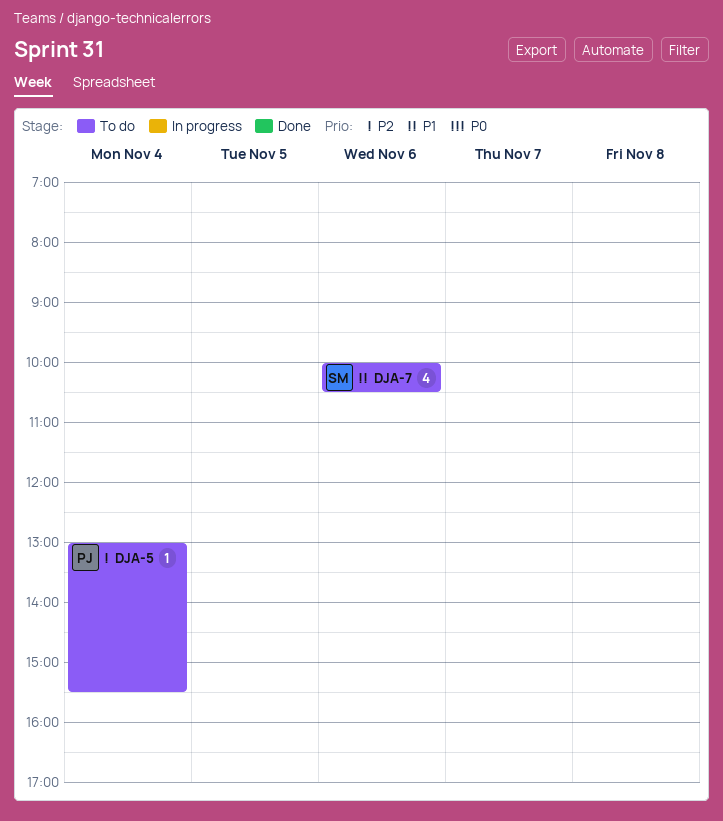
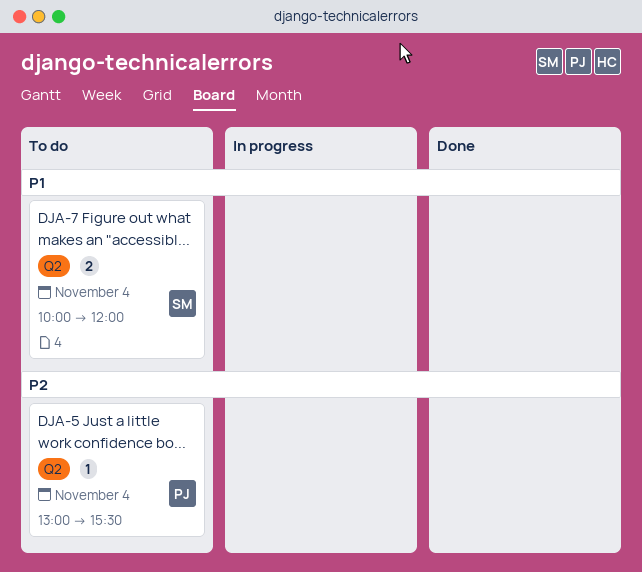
DJA-7, estimate: 4 -> 2
DJA-7, day: Nov 6 -> Nov 4
DJA-7, ends: 10:30 -> 12:00

